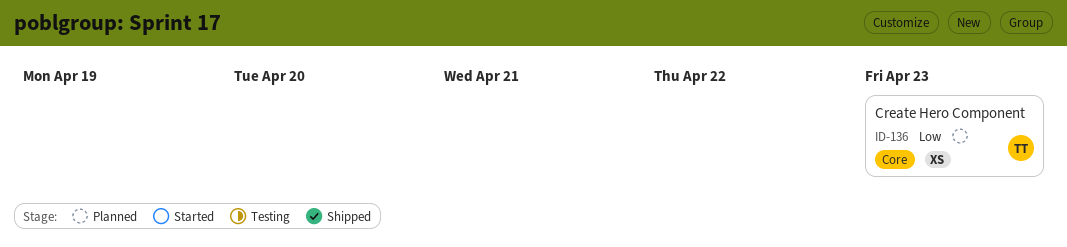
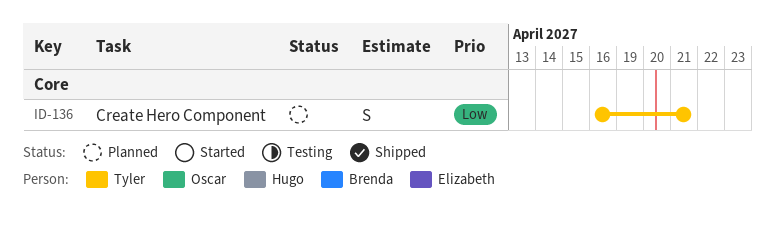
ID-136, estimate: XS -> S
ID-136, due: Apr 23 -> Apr 21

